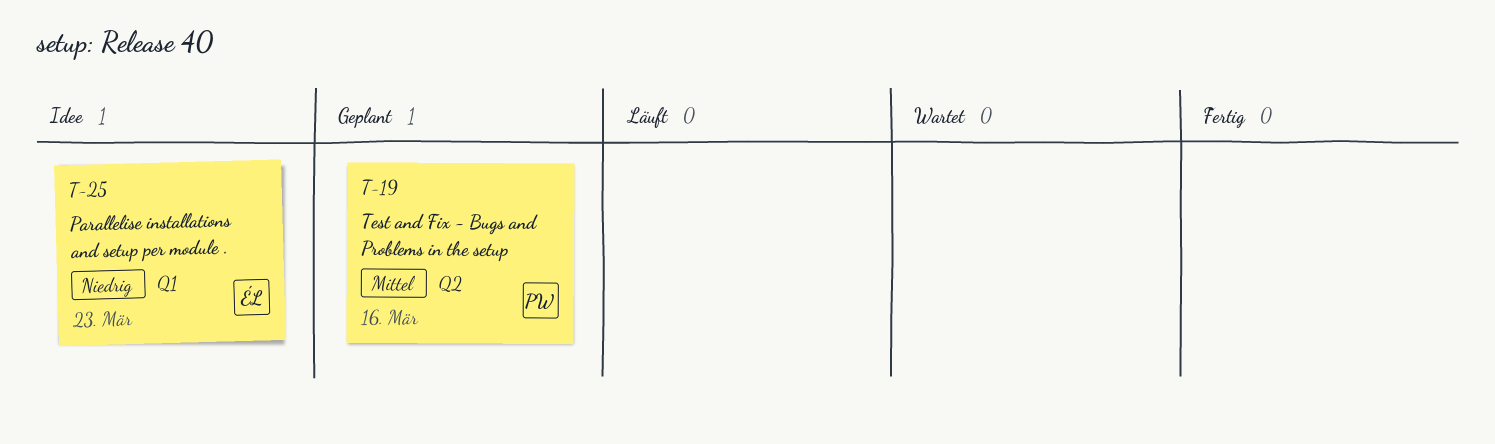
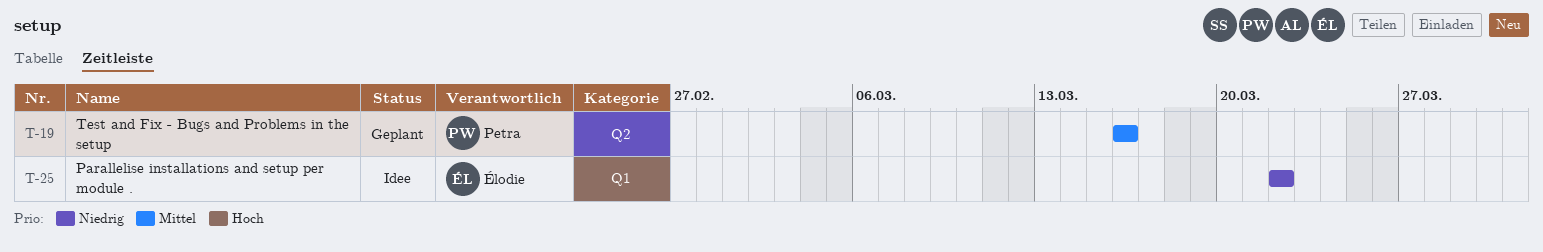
T-25, due: Mar 23 -> Mar 22

